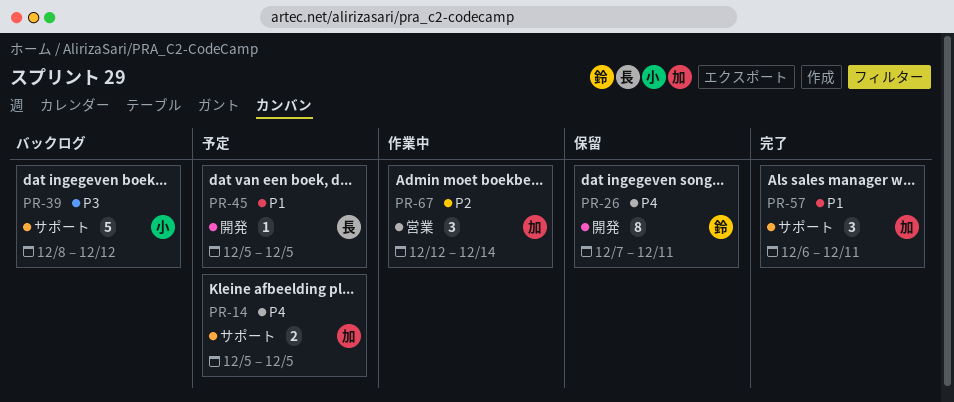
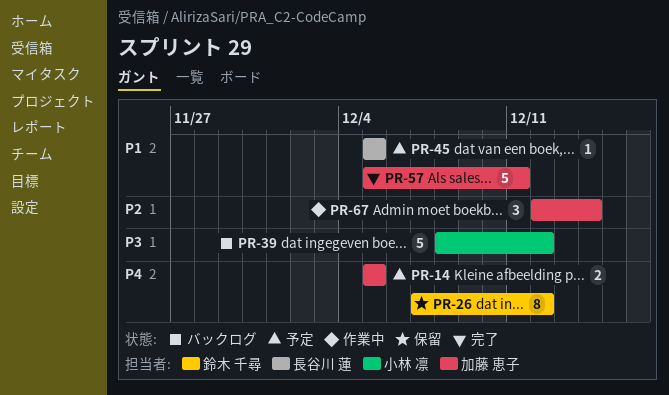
PR-26, due: Dec 11 -> Dec 12
PR-57, estimate: 3 -> 5
PR-57, start: Dec 6 -> Dec 5

